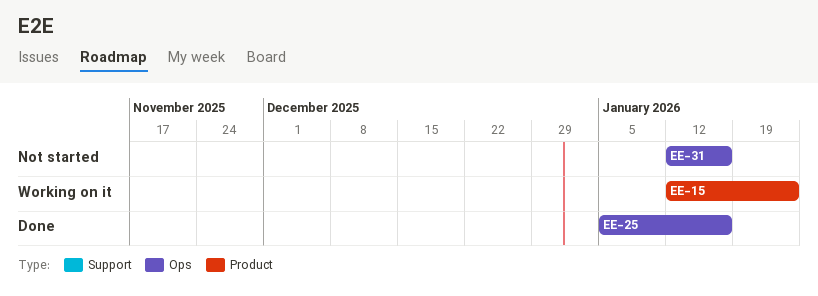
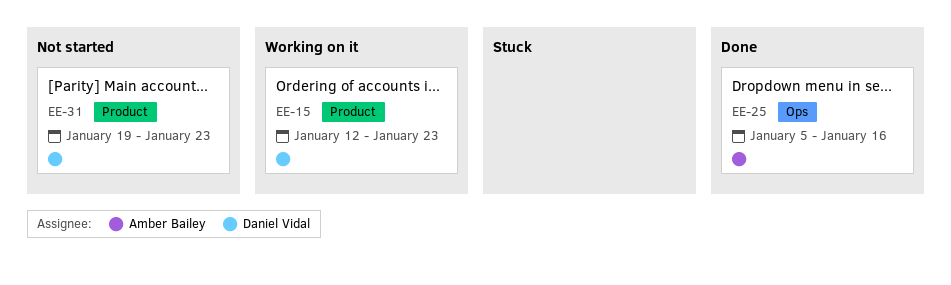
EE-31, label: Ops -> Product
EE-31, start: Jan 12 -> Jan 19
EE-31, due: Jan 16 -> Jan 23

